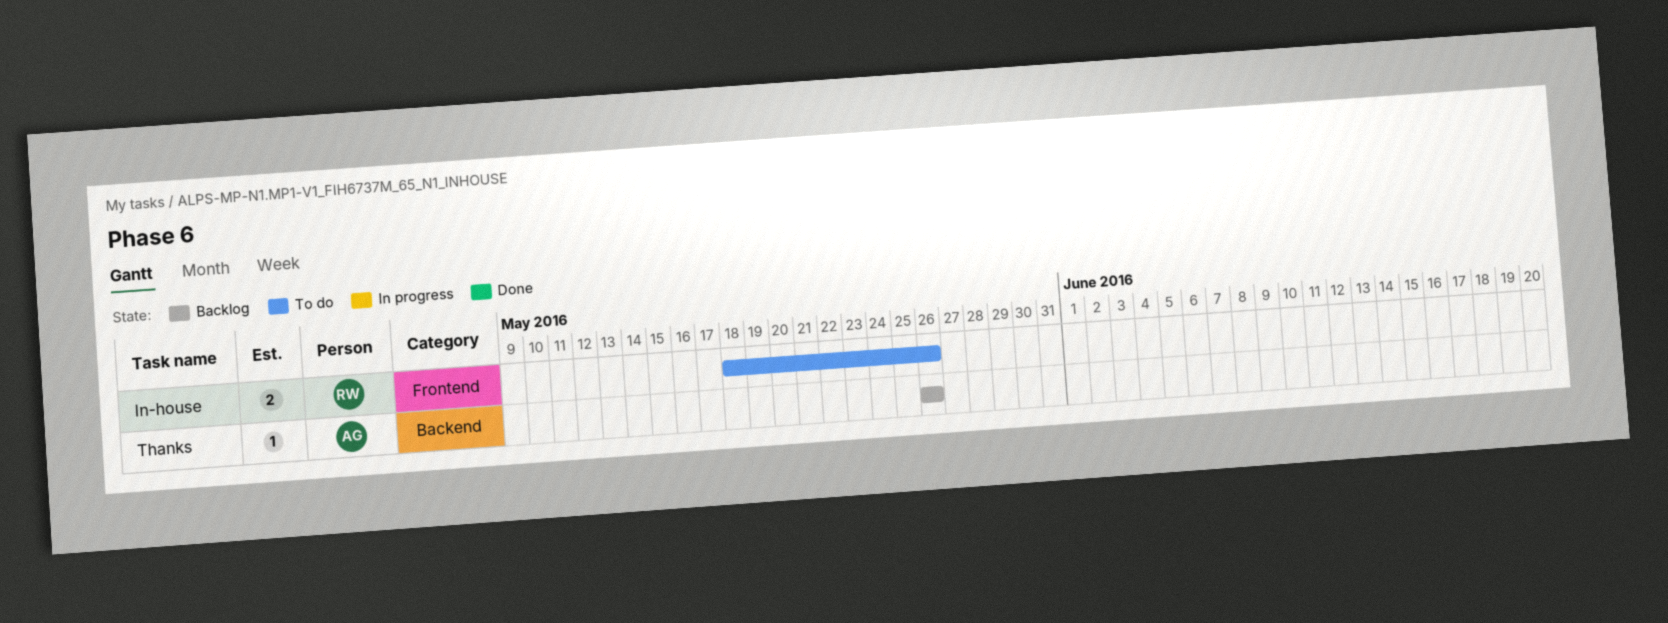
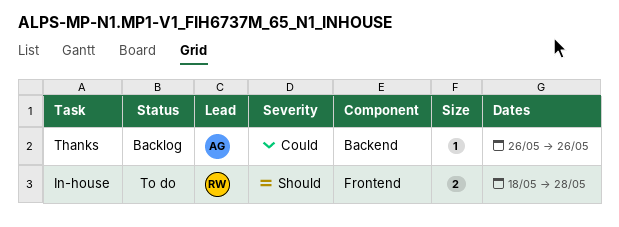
In-house, due: May 26 -> May 28

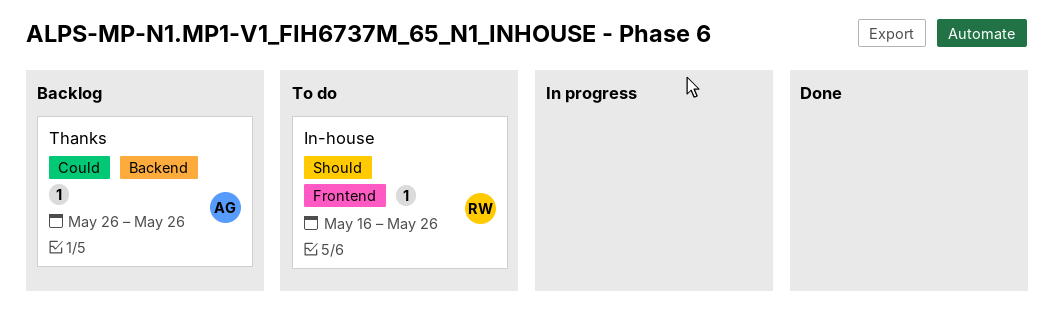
In-house, estimate: 2 -> 1
In-house, start: May 18 -> May 16
In-house, due: May 28 -> May 26

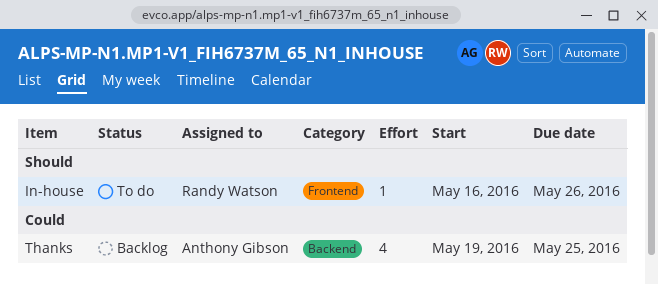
Thanks, estimate: 1 -> 4
Thanks, start: May 26 -> May 19
Thanks, due: May 26 -> May 25

